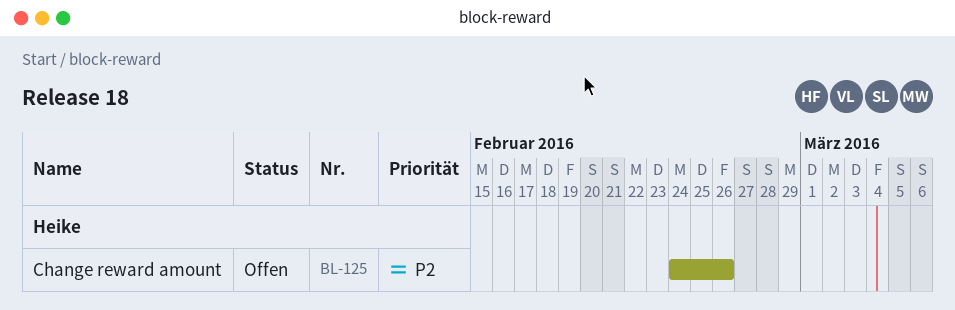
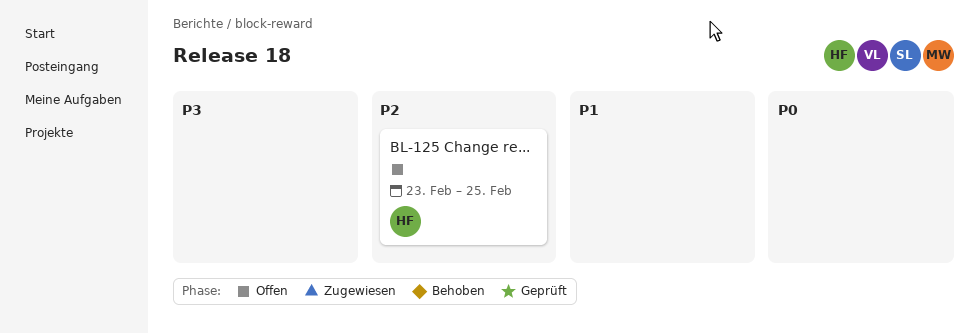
BL-125, start: Feb 24 -> Feb 23
BL-125, due: Feb 26 -> Feb 25

